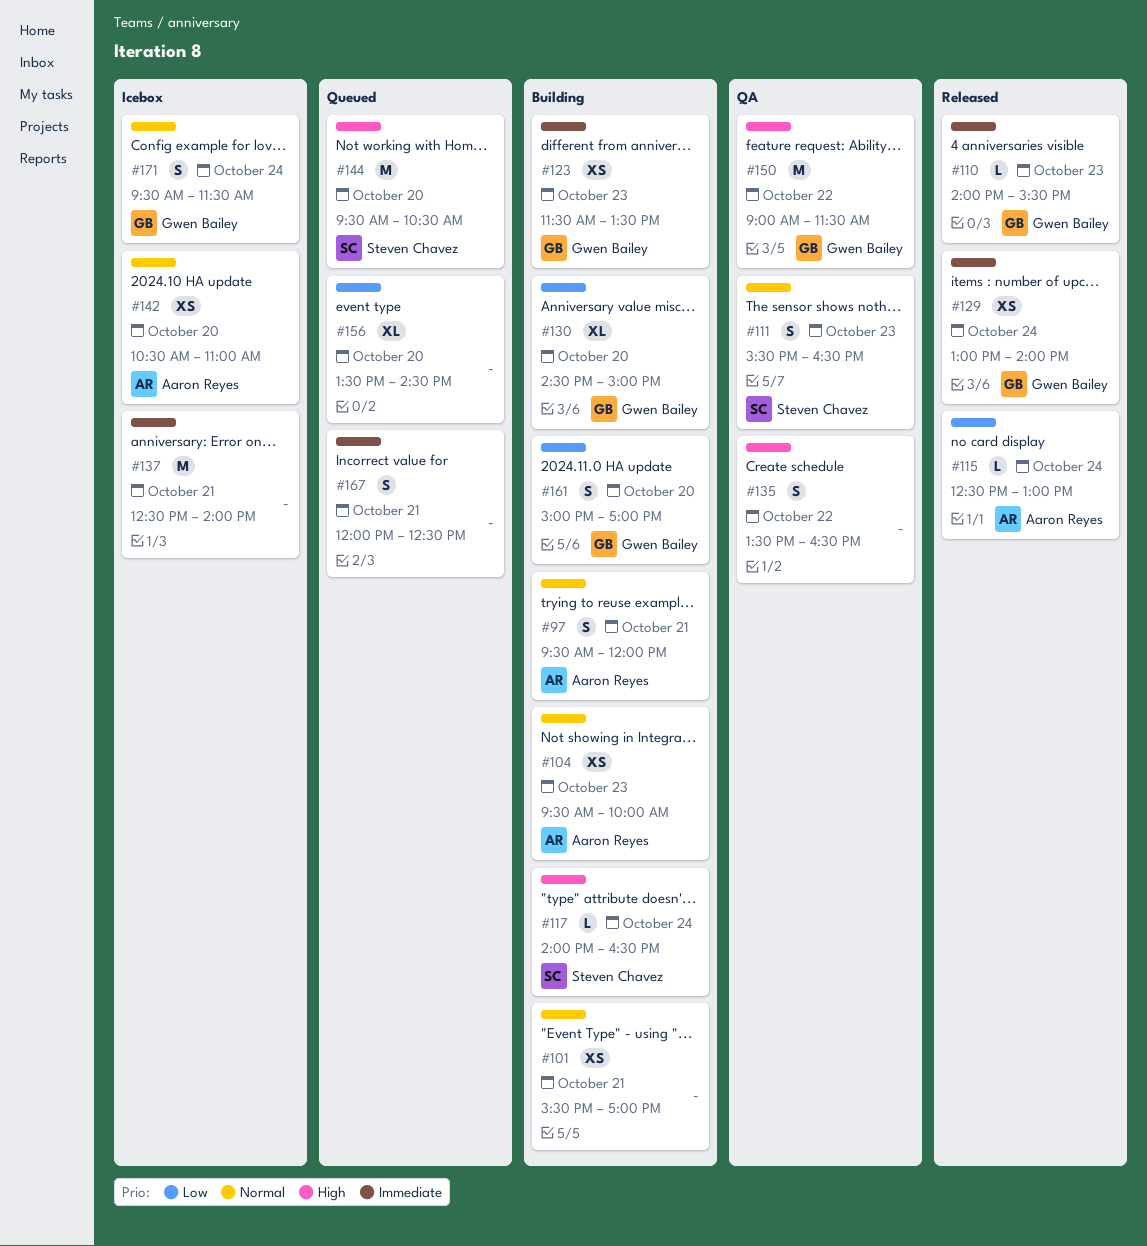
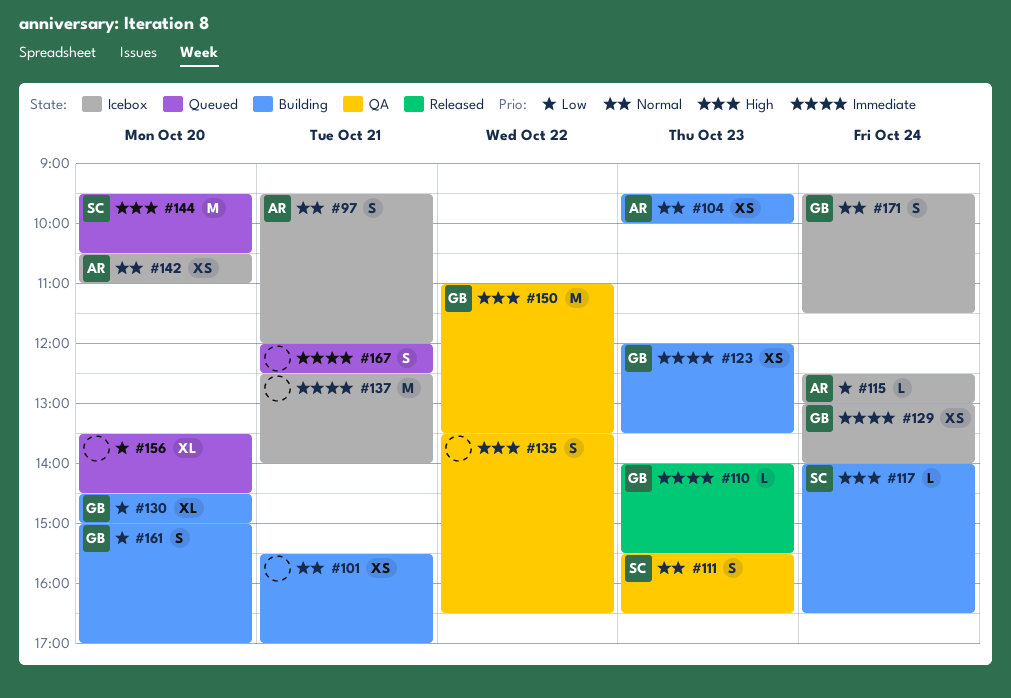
#97, status: Building -> Icebox
#115, status: Released -> Icebox
#123, begins: 11:30 -> 12:00
#129, status: Released -> Icebox
#150, begins: 09:00 -> 11:00
#150, ends: 11:30 -> 13:30

